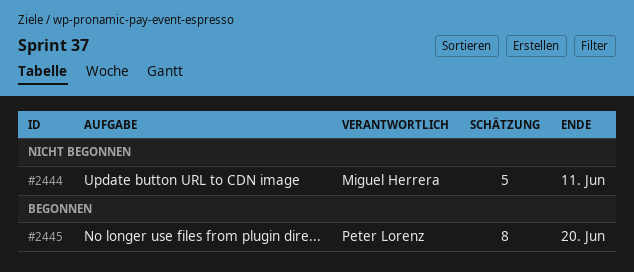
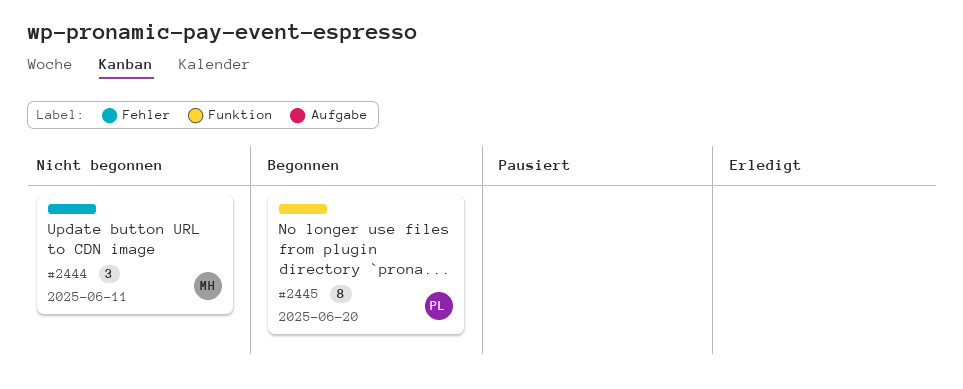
#2444, estimate: 5 -> 3

